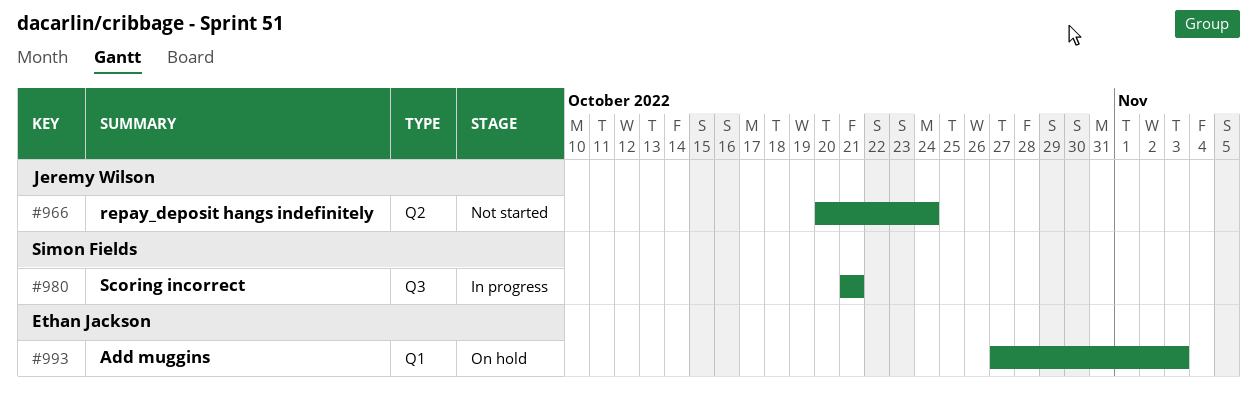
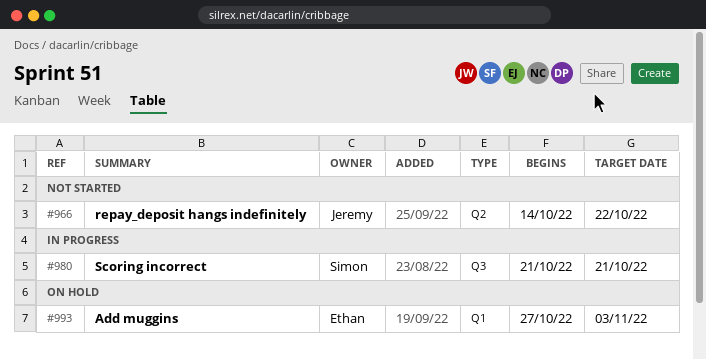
#966, start: Oct 20 -> Oct 14
#966, due: Oct 24 -> Oct 22

